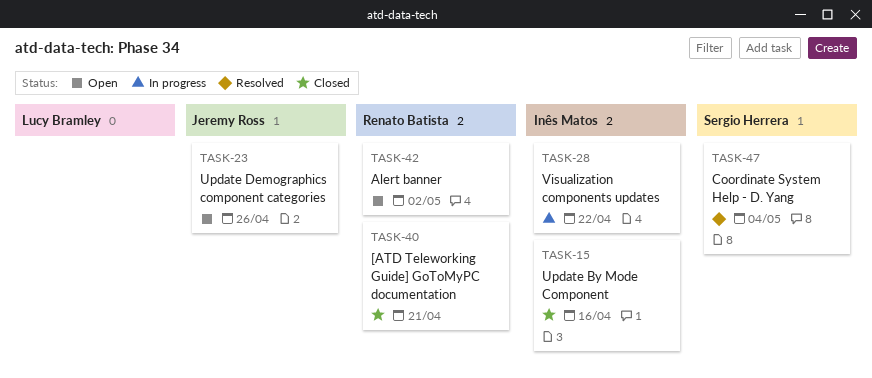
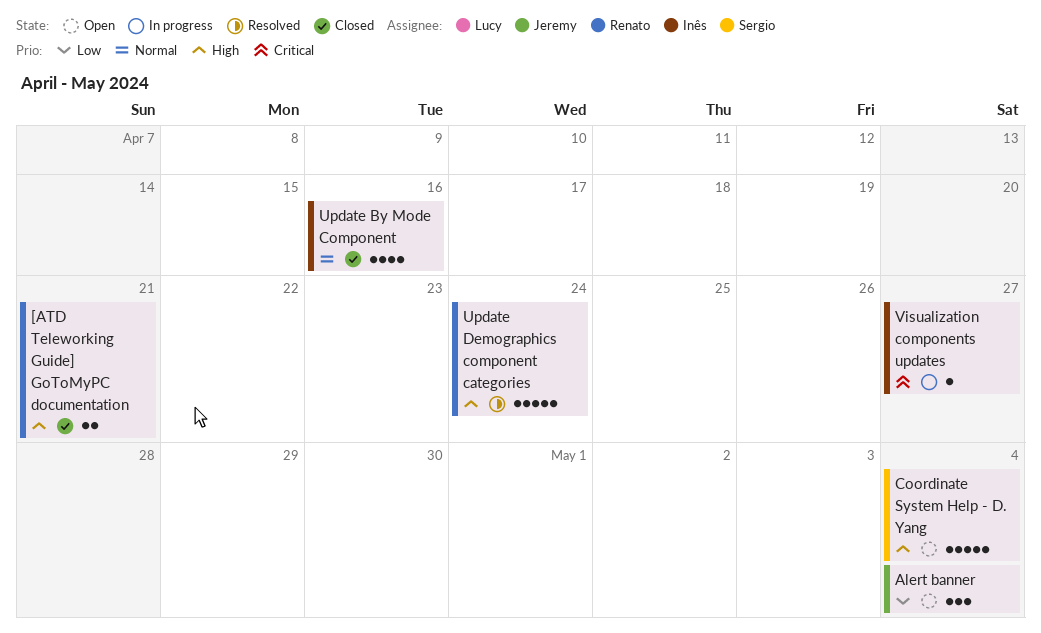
Alert banner, owner: Renato Batista -> Jeremy Ross
Alert banner, due: May 2 -> May 4
Coordinate System Help - D. Yang, status: Resolved -> Open
Update Demographics component categories, status: Open -> Resolved
Update Demographics component categories, owner: Jeremy Ross -> Renato Batista
Update Demographics component categories, due: Apr 26 -> Apr 24
Visualization components updates, due: Apr 22 -> Apr 27

